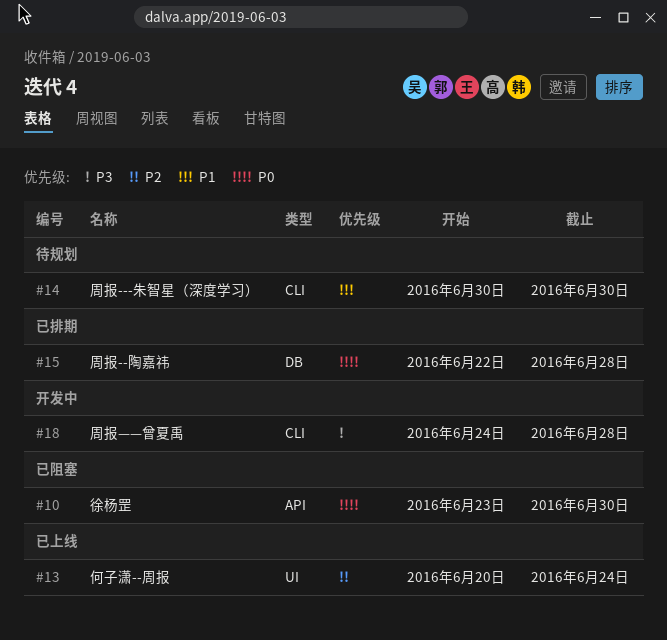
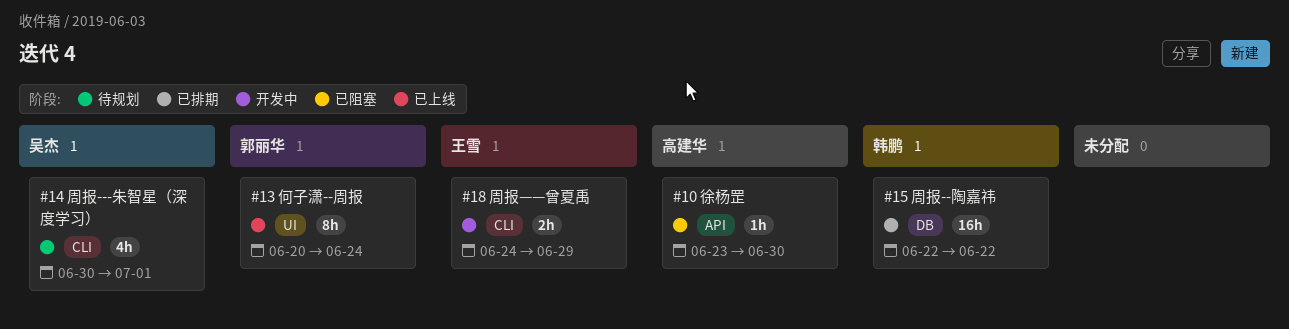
#14, due: Jun 30 -> Jul 1
#15, due: Jun 28 -> Jun 22
#18, due: Jun 28 -> Jun 29

